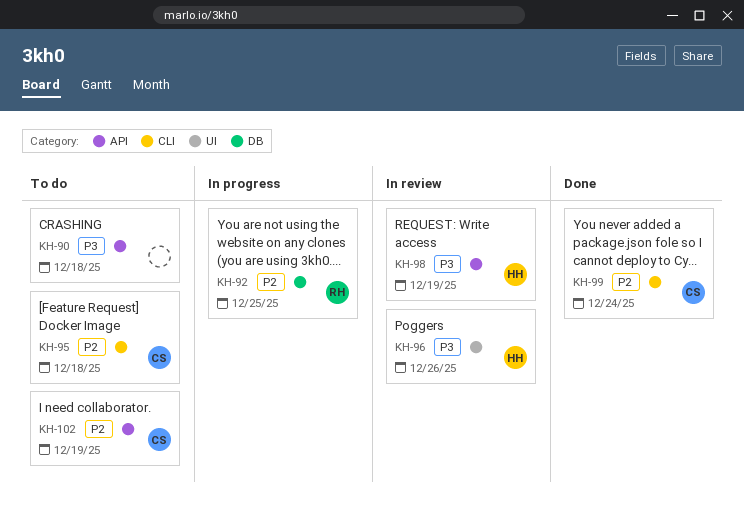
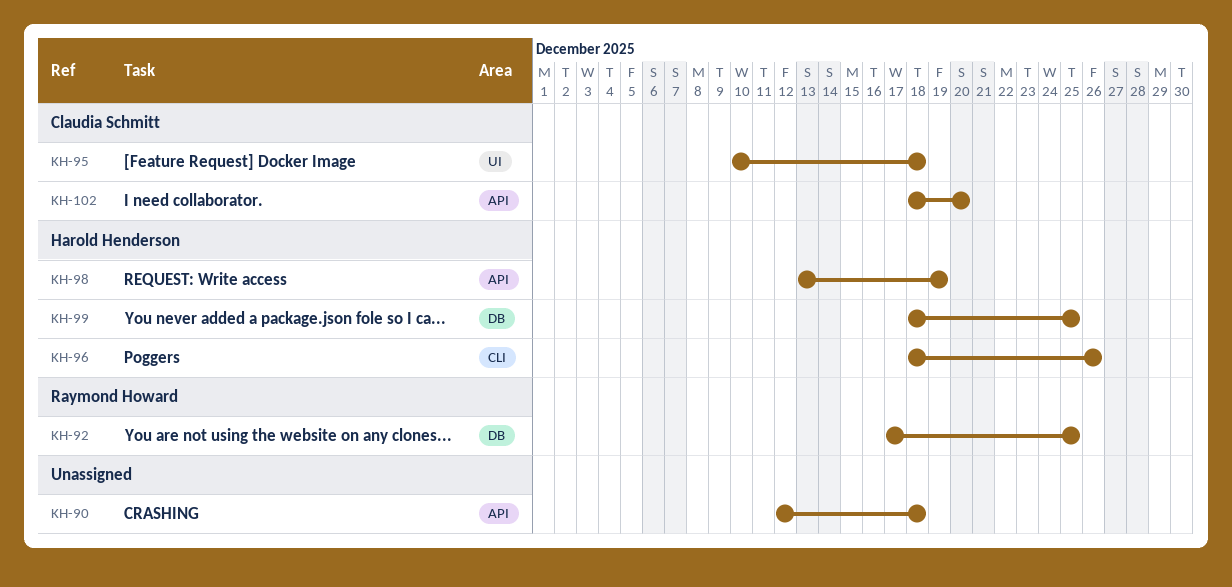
KH-95, label: CLI -> UI
KH-96, label: UI -> CLI
KH-99, owner: Claudia Schmitt -> Harold Henderson
KH-99, label: CLI -> DB
KH-99, due: Dec 24 -> Dec 25
KH-102, due: Dec 19 -> Dec 20

